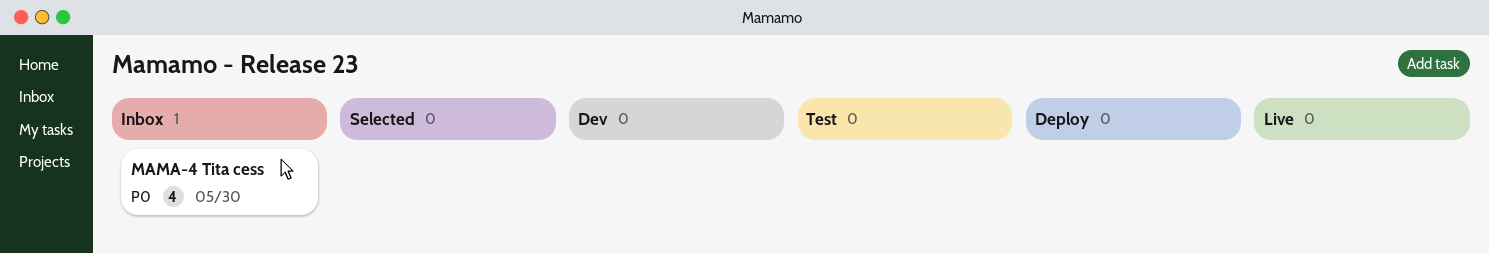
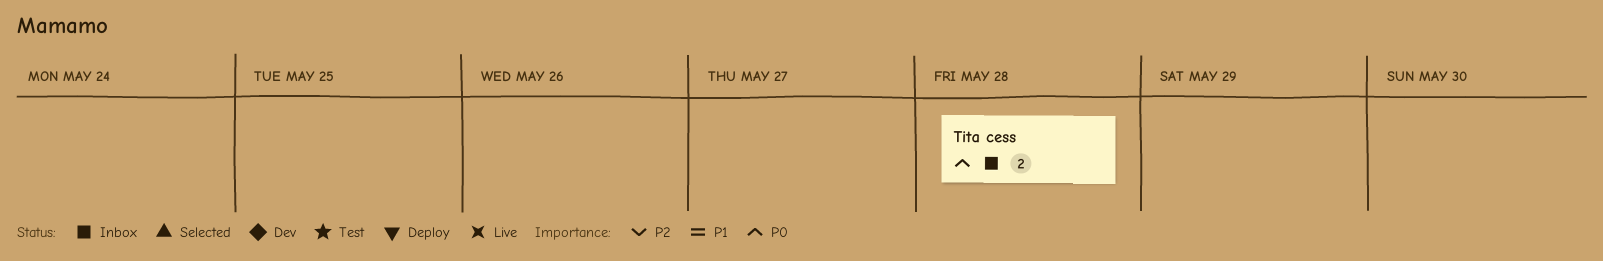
Tita cess, estimate: 4 -> 2
Tita cess, due: May 30 -> May 28

